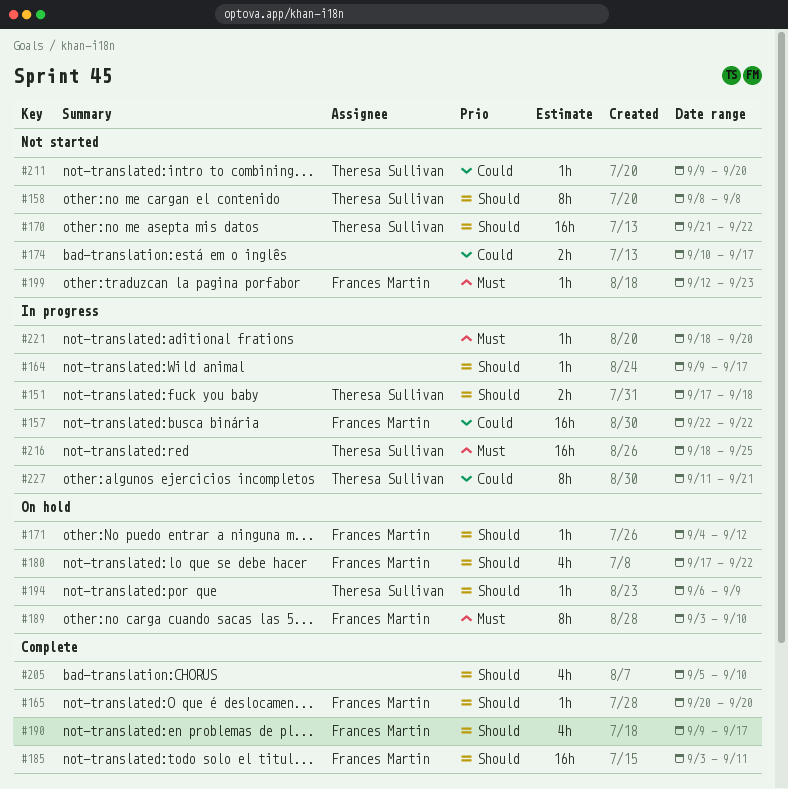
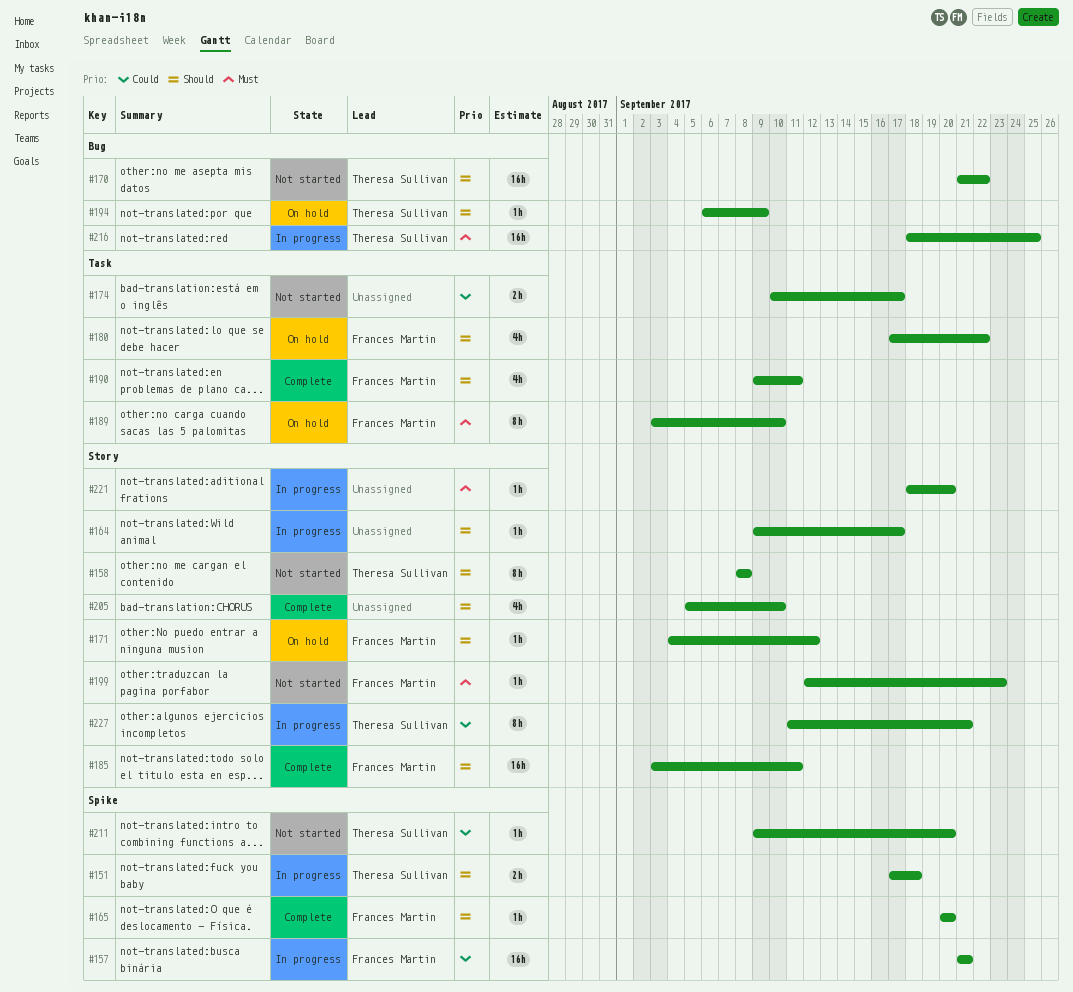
#157, start: Sep 22 -> Sep 21
#157, due: Sep 22 -> Sep 21
#190, due: Sep 17 -> Sep 11

